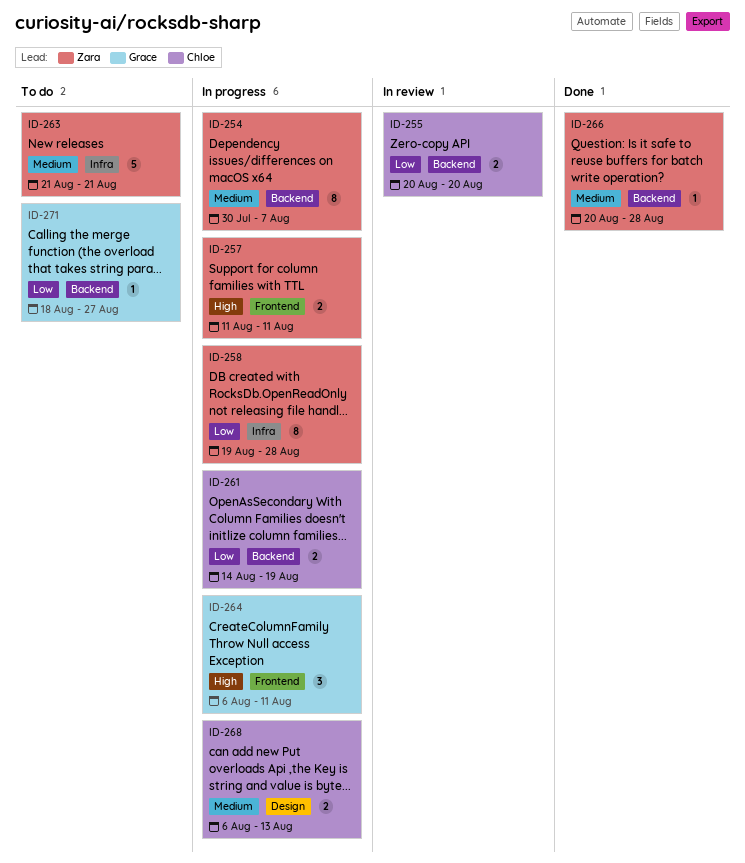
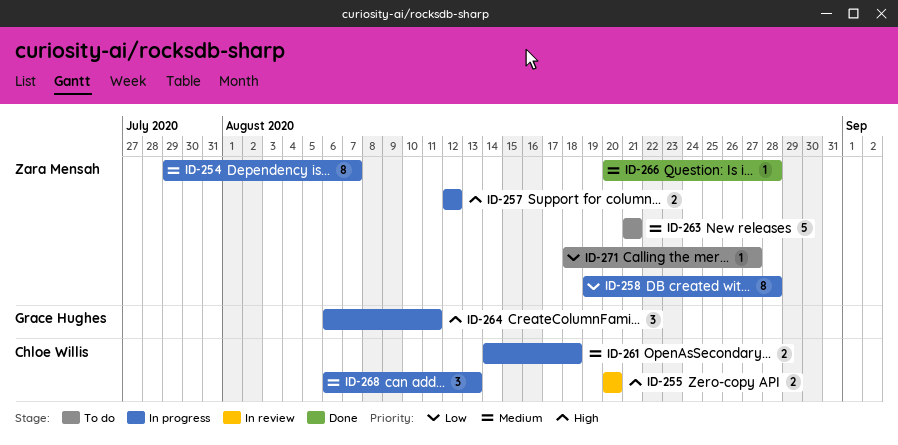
ID-254, start: Jul 30 -> Jul 29
ID-255, priority: Low -> High
ID-257, start: Aug 11 -> Aug 12
ID-257, due: Aug 11 -> Aug 12
ID-261, priority: Low -> Medium
ID-261, due: Aug 19 -> Aug 18
ID-268, estimate: 2 -> 3
ID-271, owner: Grace Hughes -> Zara Mensah

